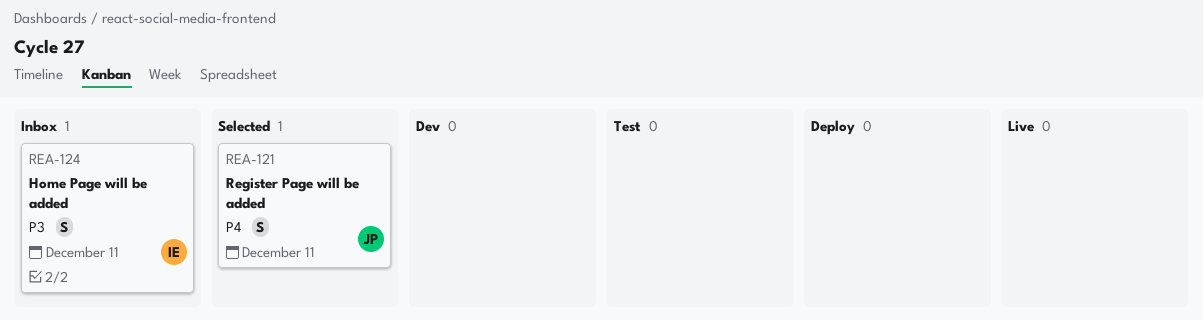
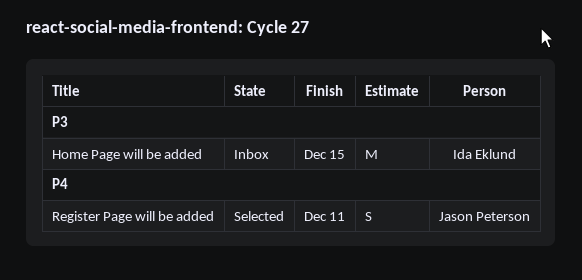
Home Page will be added, estimate: S -> M
Home Page will be added, due: Dec 11 -> Dec 15

